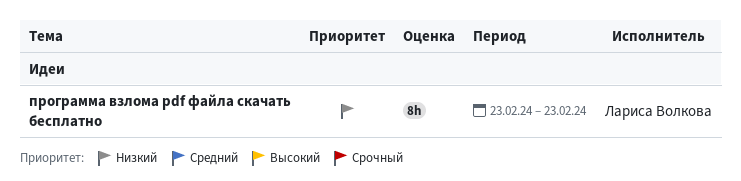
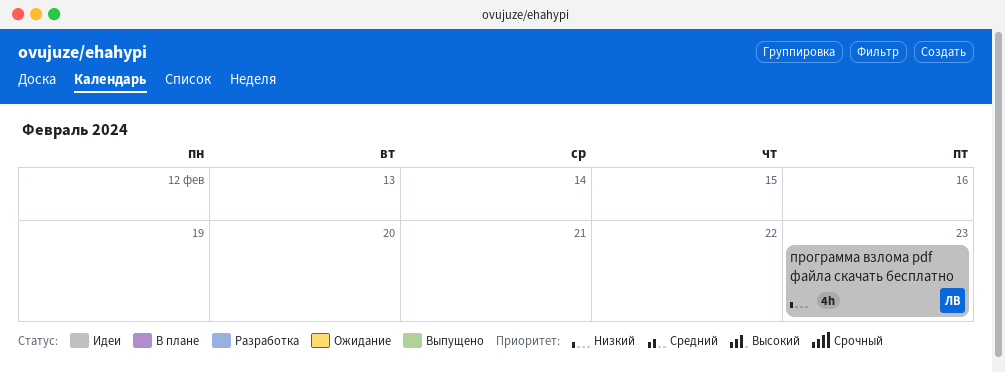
программа взлома pdf файла скачать бесплатно, estimate: 8h -> 4h

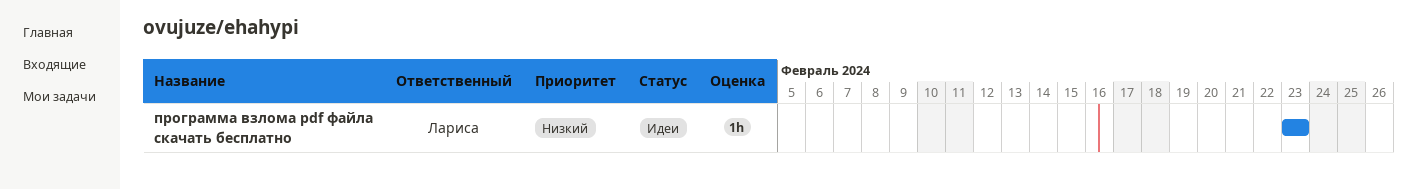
программа взлома pdf файла скачать бесплатно, estimate: 4h -> 1h

